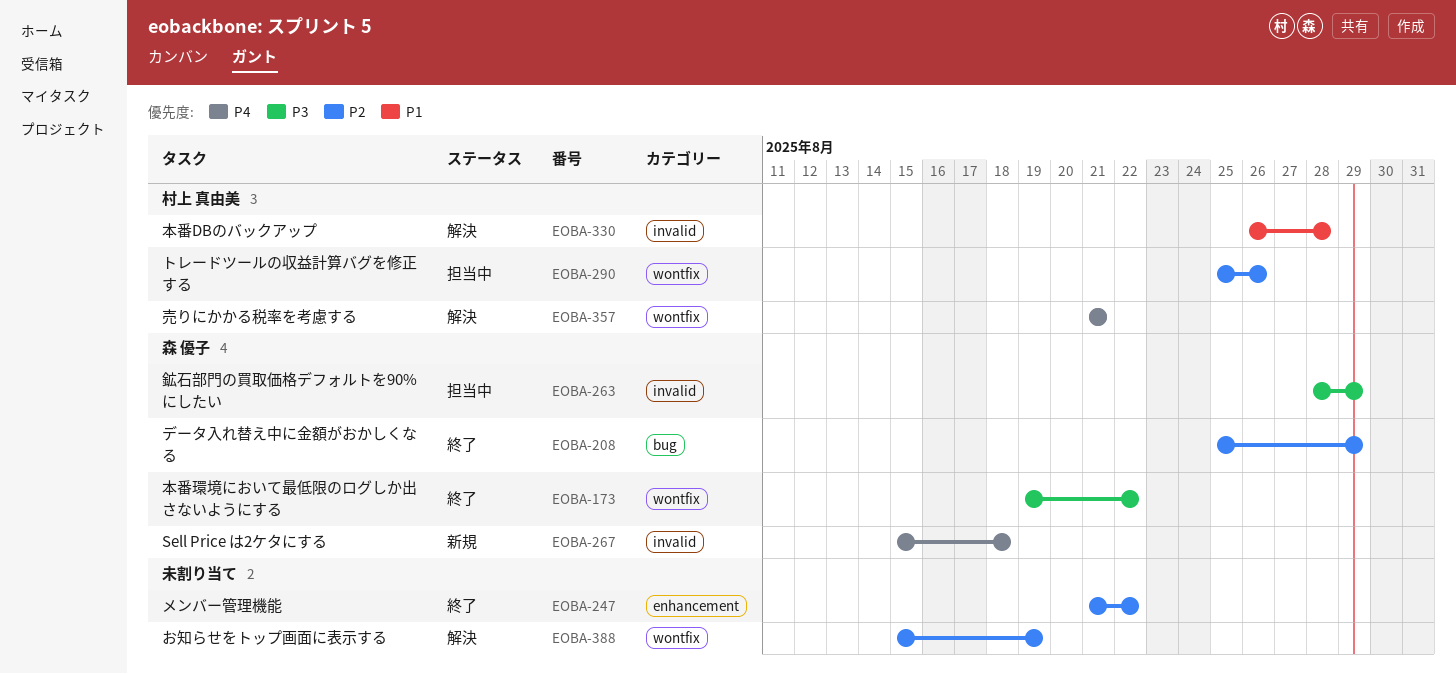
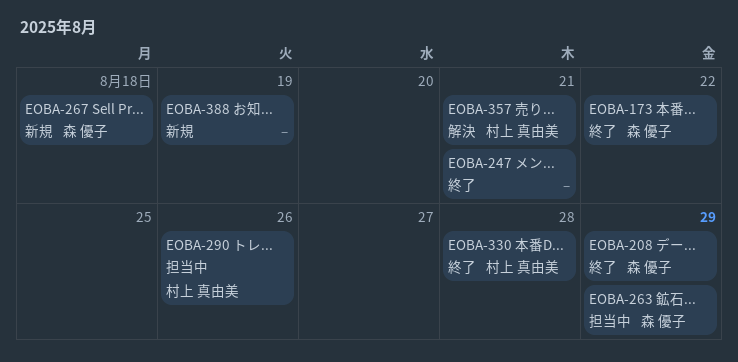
EOBA-247, due: Aug 22 -> Aug 21
EOBA-330, status: 解決 -> 終了
EOBA-388, status: 解決 -> 新規

